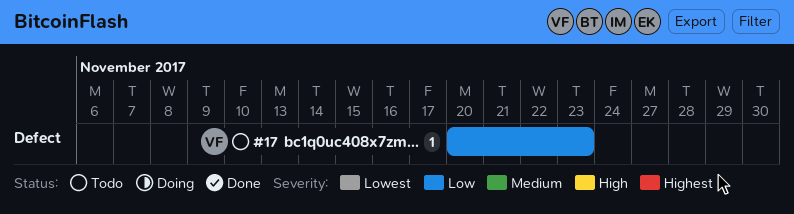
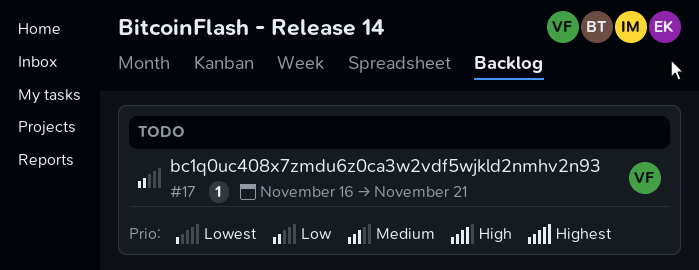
#17, start: Nov 20 -> Nov 16
#17, due: Nov 23 -> Nov 21

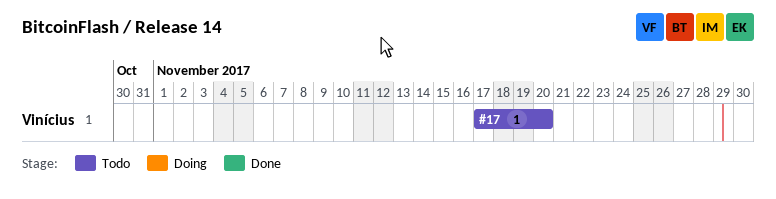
#17, start: Nov 16 -> Nov 17
#17, due: Nov 21 -> Nov 20

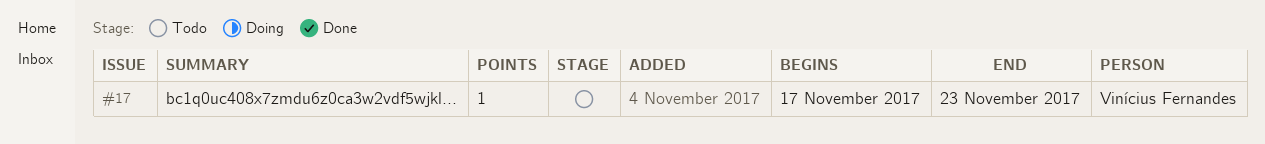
#17, due: Nov 20 -> Nov 23

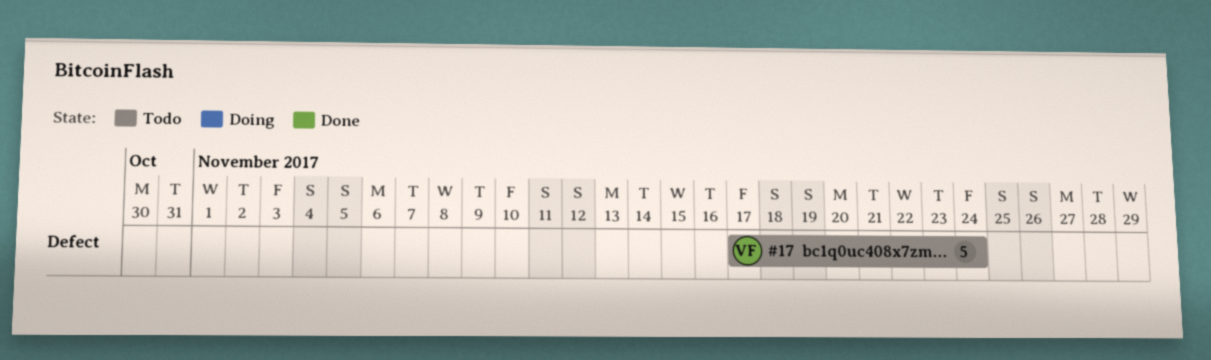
#17, estimate: 1 -> 5
#17, due: Nov 23 -> Nov 24

